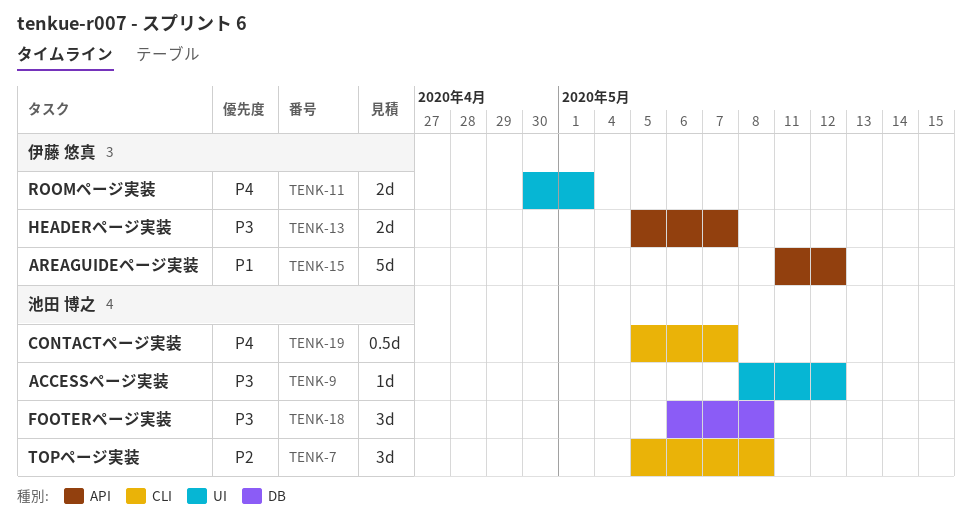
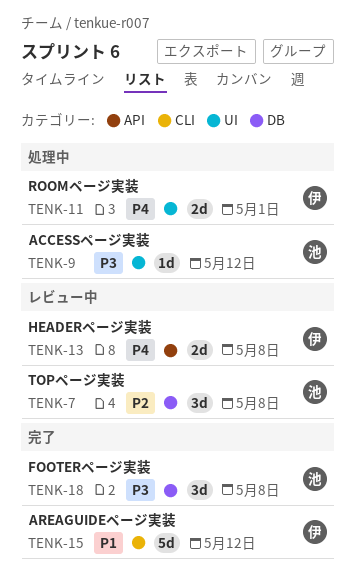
TENK-7, label: CLI -> DB
TENK-13, priority: P3 -> P4
TENK-13, due: May 7 -> May 8
TENK-15, label: API -> CLI
TENK-19: present -> none

